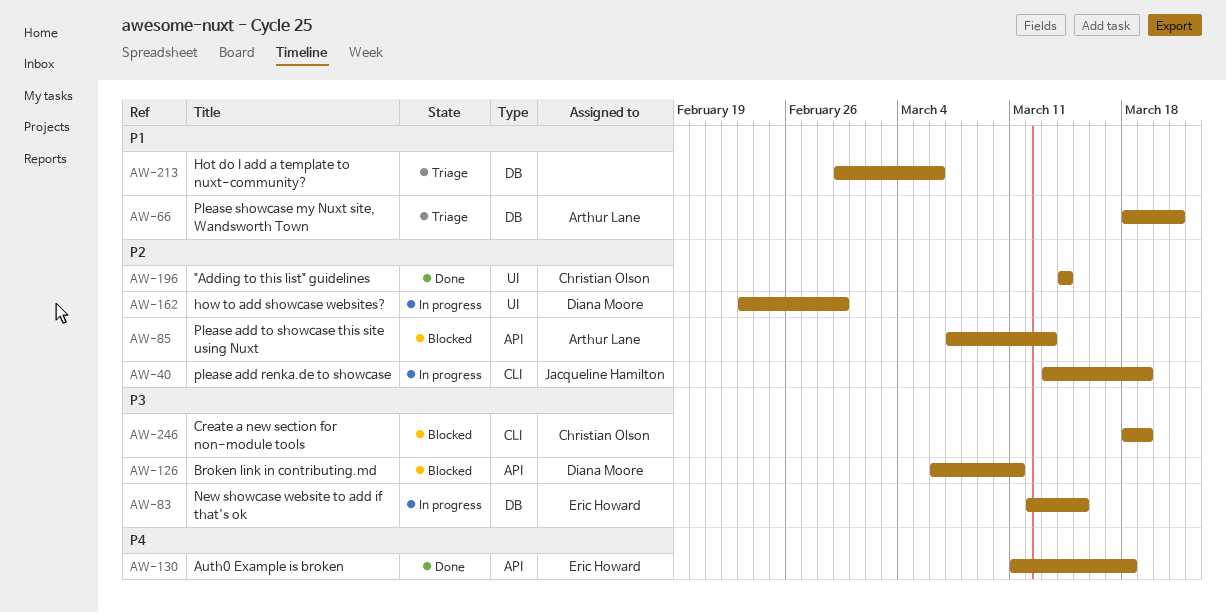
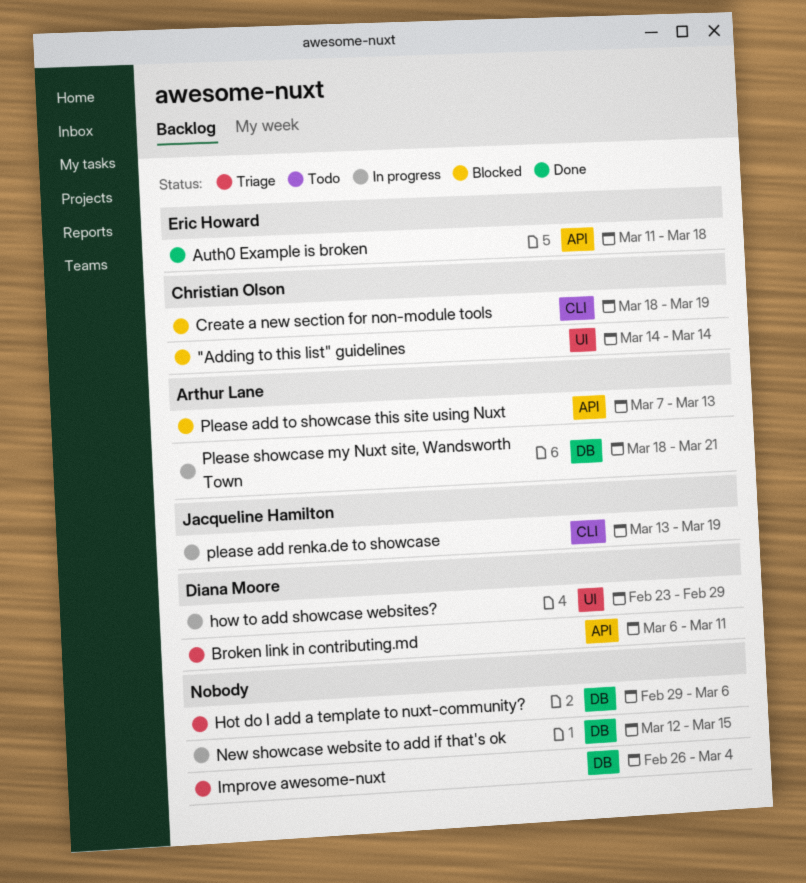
"Adding to this list" guidelines, status: Done -> Blocked
Broken link in contributing.md, status: Blocked -> Triage
Improve awesome-nuxt: none -> present
New showcase website to add if that's ok, owner: Eric Howard -> none
Please showcase my Nuxt site, Wandsworth Town, status: Triage -> In progress

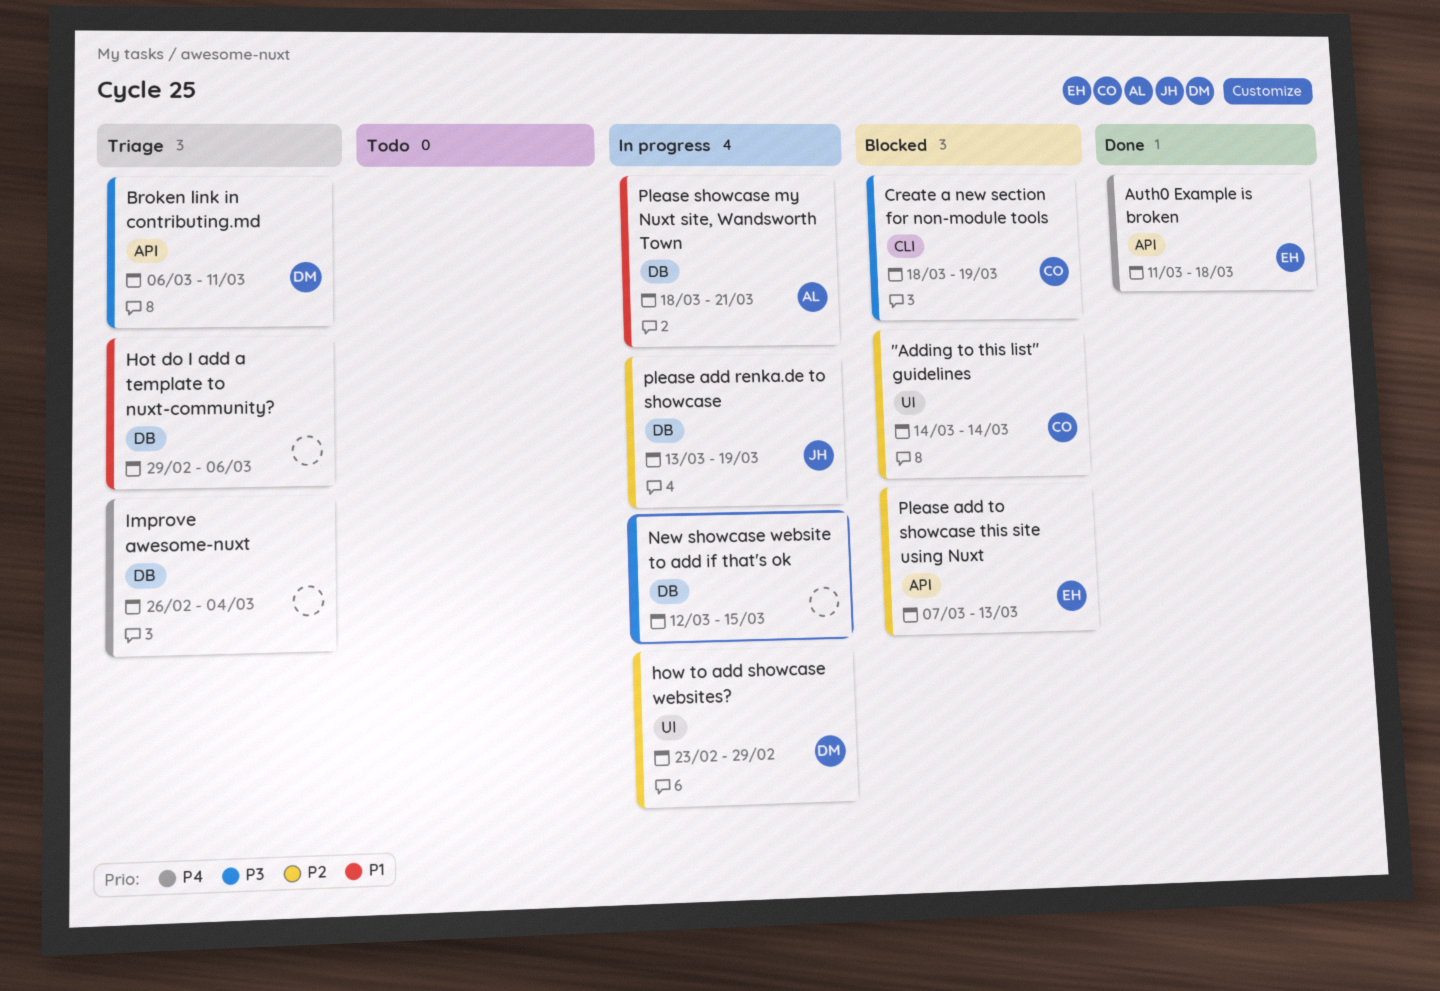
please add renka.de to showcase, label: CLI -> DB
Please add to showcase this site using Nuxt, owner: Arthur Lane -> Eric Howard

